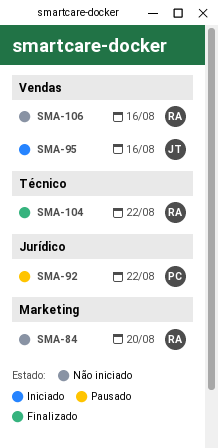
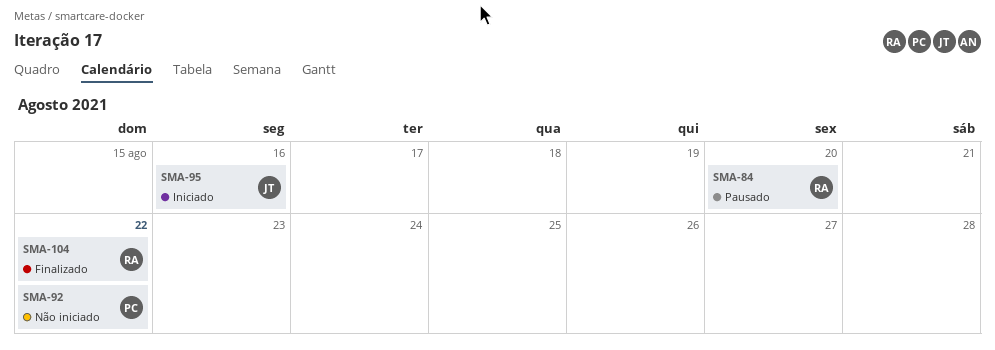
SMA-84, status: Não iniciado -> Pausado
SMA-92, status: Pausado -> Não iniciado
SMA-106: present -> none

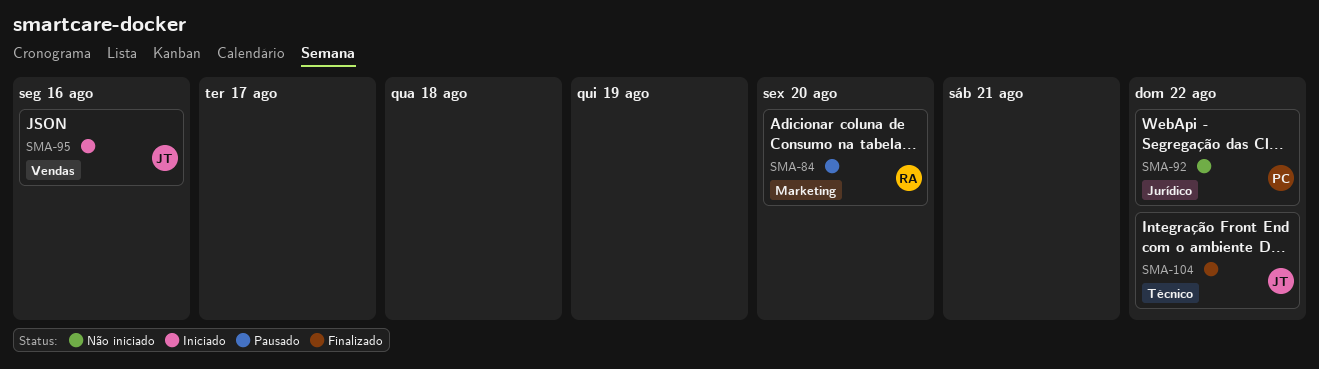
SMA-104, owner: RA -> JT

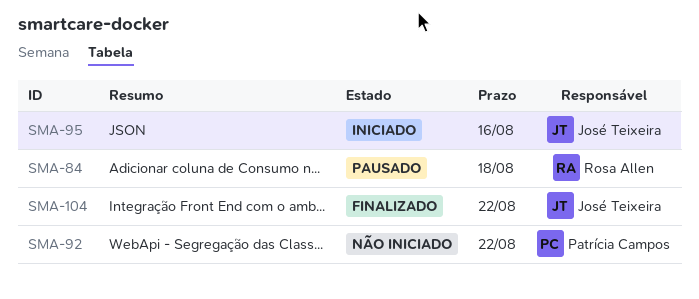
SMA-84, due: Aug 20 -> Aug 18

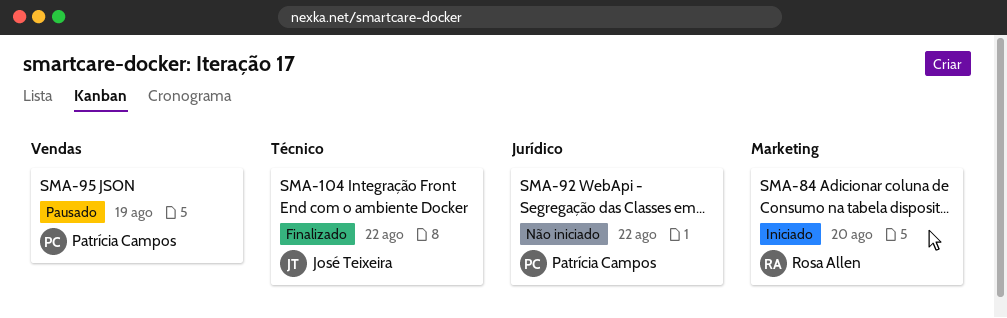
SMA-84, status: Pausado -> Iniciado
SMA-84, due: Aug 18 -> Aug 20
SMA-95, status: Iniciado -> Pausado
SMA-95, owner: José Teixeira -> Patrícia Campos
SMA-95, due: Aug 16 -> Aug 19

